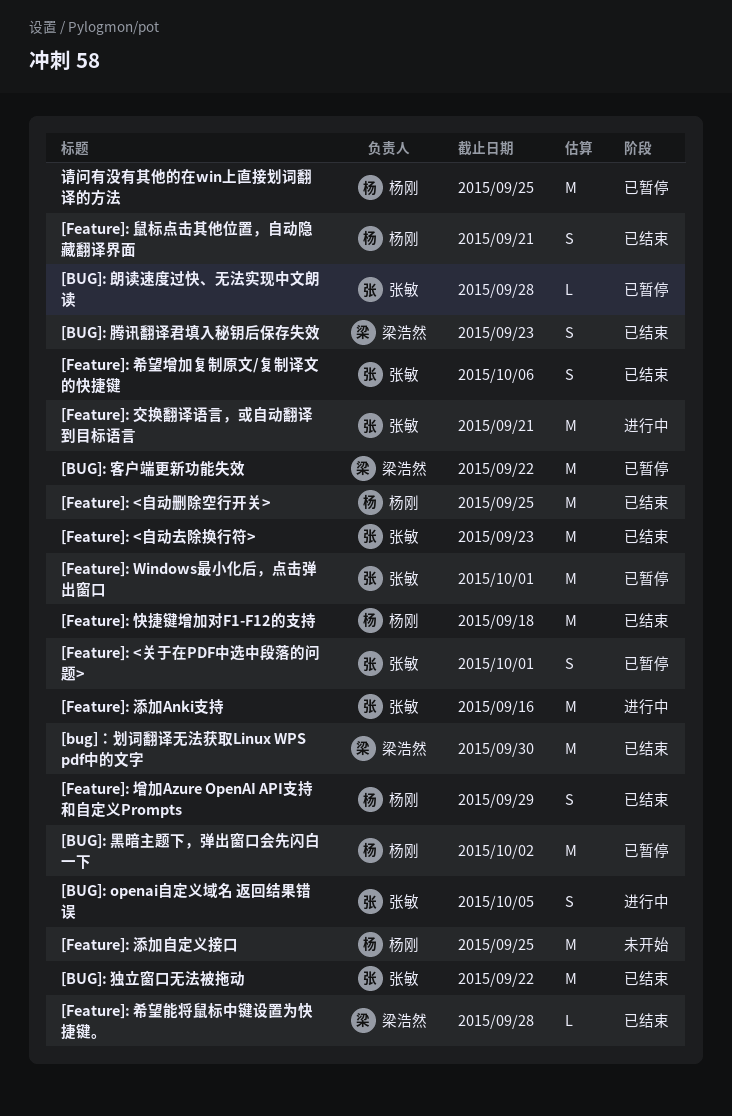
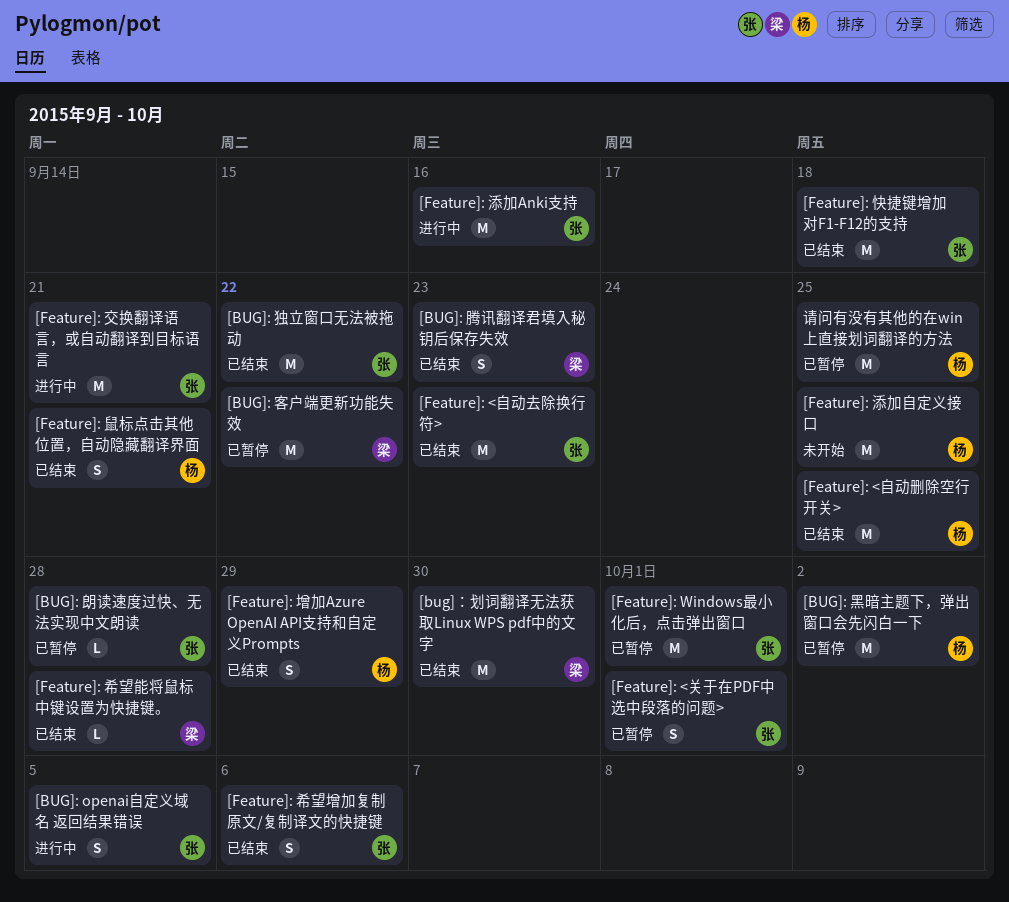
[Feature]: 快捷键增加对F1-F12的支持, owner: 杨刚 -> 张敏

